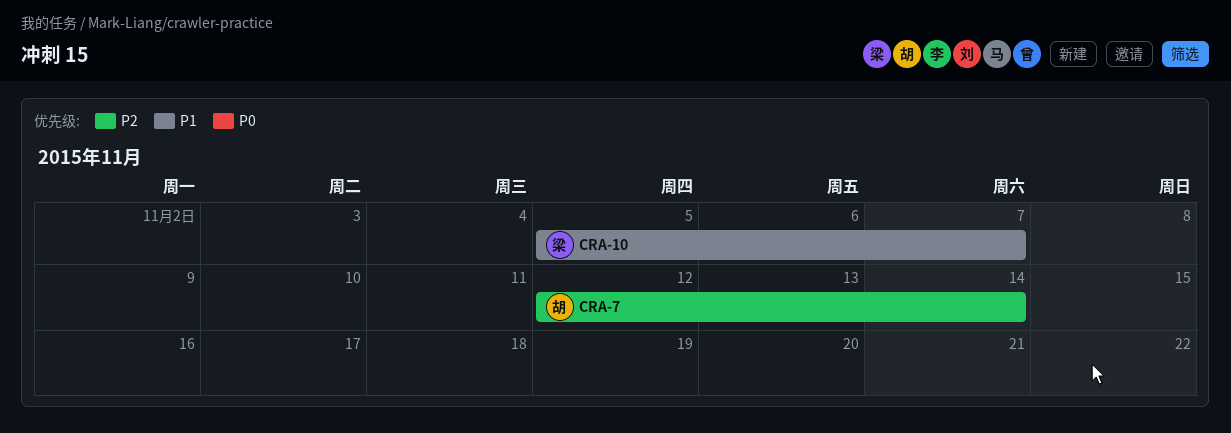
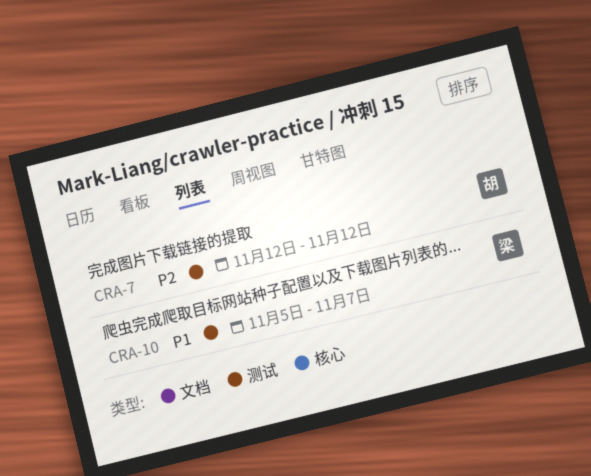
CRA-7, due: Nov 14 -> Nov 12

